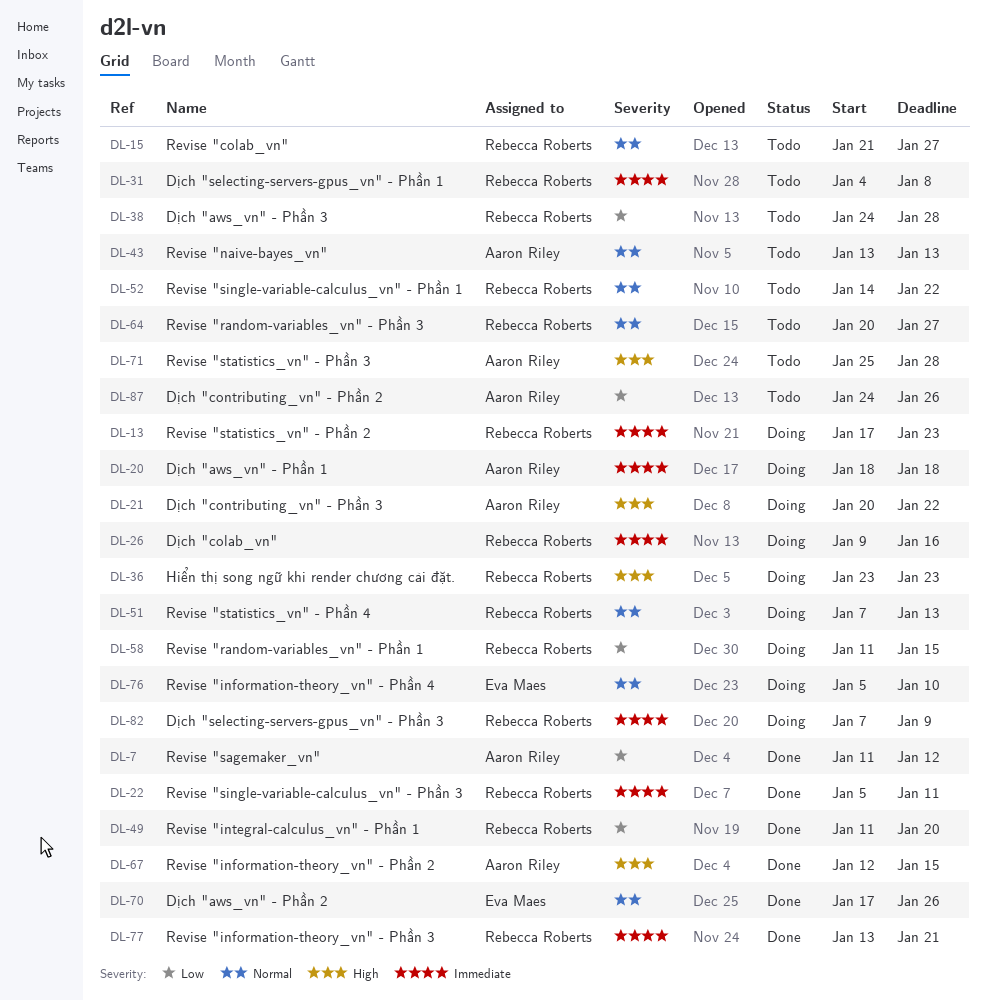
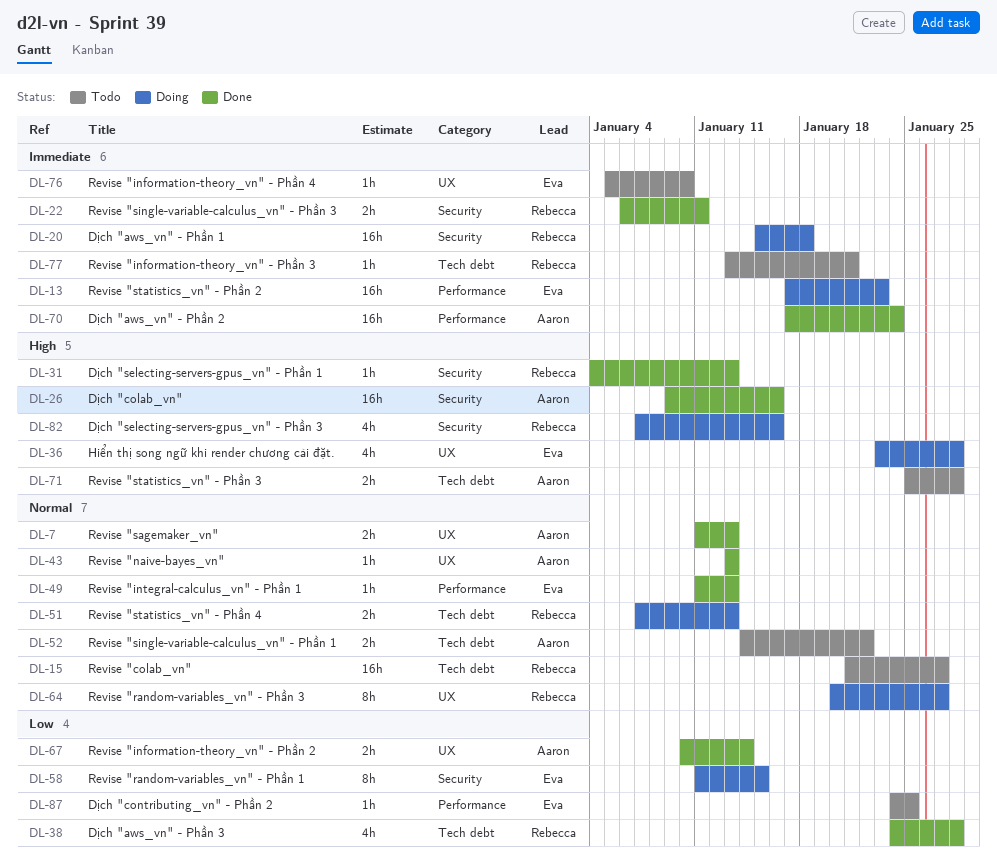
DL-7, priority: Low -> Normal
DL-7, due: Jan 12 -> Jan 13
DL-13, owner: Rebecca Roberts -> Eva Maes
DL-20, owner: Aaron Riley -> Rebecca Roberts
DL-20, start: Jan 18 -> Jan 15
DL-21: present -> none
DL-22, start: Jan 5 -> Jan 6
DL-26, status: Doing -> Done
DL-26, owner: Rebecca Roberts -> Aaron Riley
DL-26, priority: Immediate -> High
DL-31, status: Todo -> Done
DL-31, priority: Immediate -> High
DL-31, due: Jan 8 -> Jan 13
DL-36, owner: Rebecca Roberts -> Eva Maes
DL-36, due: Jan 23 -> Jan 28
DL-38, status: Todo -> Done
DL-43, status: Todo -> Done
DL-49, owner: Rebecca Roberts -> Eva Maes
DL-49, priority: Low -> Normal
DL-49, due: Jan 20 -> Jan 13
DL-52, owner: Rebecca Roberts -> Aaron Riley
DL-58, owner: Rebecca Roberts -> Eva Maes
DL-64, status: Todo -> Doing
DL-67, priority: High -> Low
DL-67, start: Jan 12 -> Jan 10
DL-67, due: Jan 15 -> Jan 14
DL-70, owner: Eva Maes -> Aaron Riley
DL-70, priority: Normal -> Immediate
DL-70, due: Jan 26 -> Jan 24
DL-76, status: Doing -> Todo
DL-76, priority: Normal -> Immediate
DL-77, status: Done -> Todo
DL-82, priority: Immediate -> High
DL-82, due: Jan 9 -> Jan 16
DL-87, owner: Aaron Riley -> Eva Maes
DL-87, due: Jan 26 -> Jan 25

